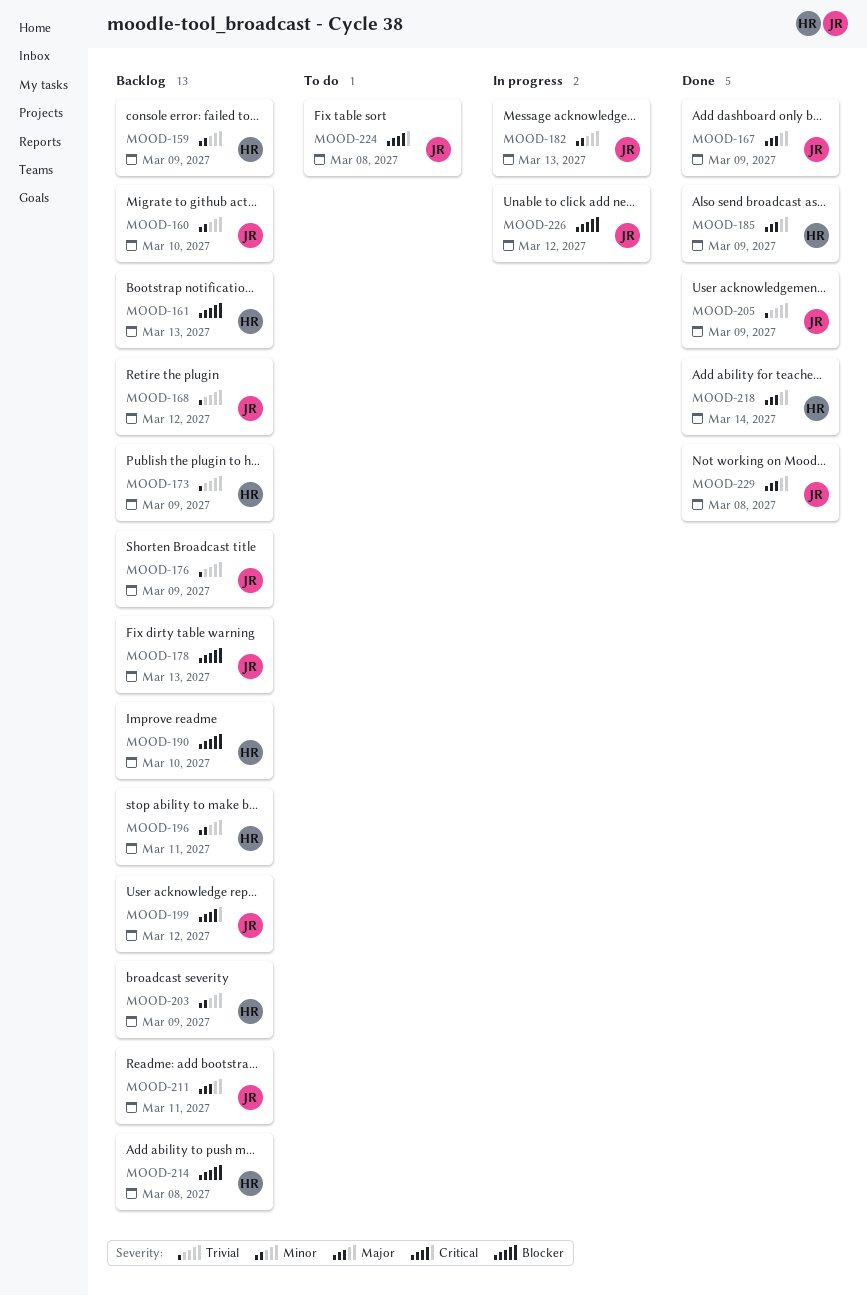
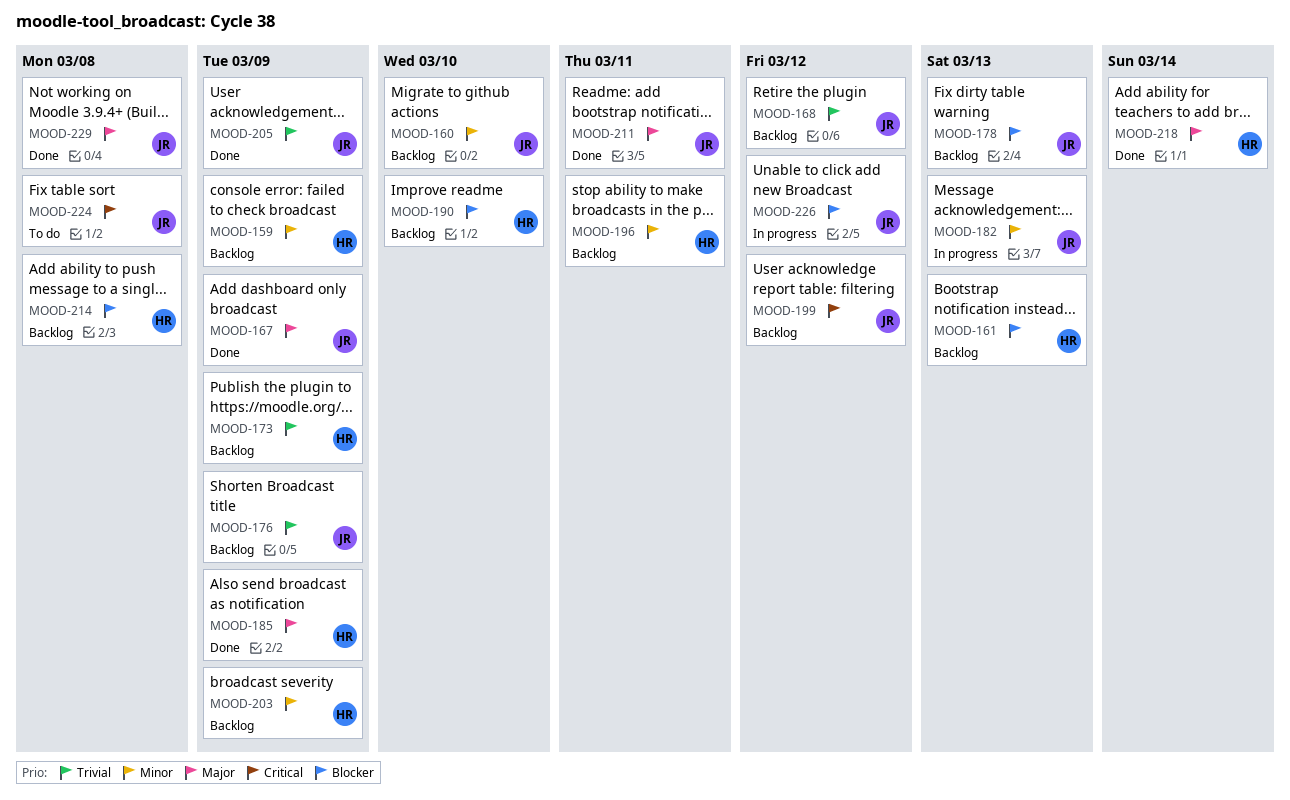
MOOD-211, status: Backlog -> Done

